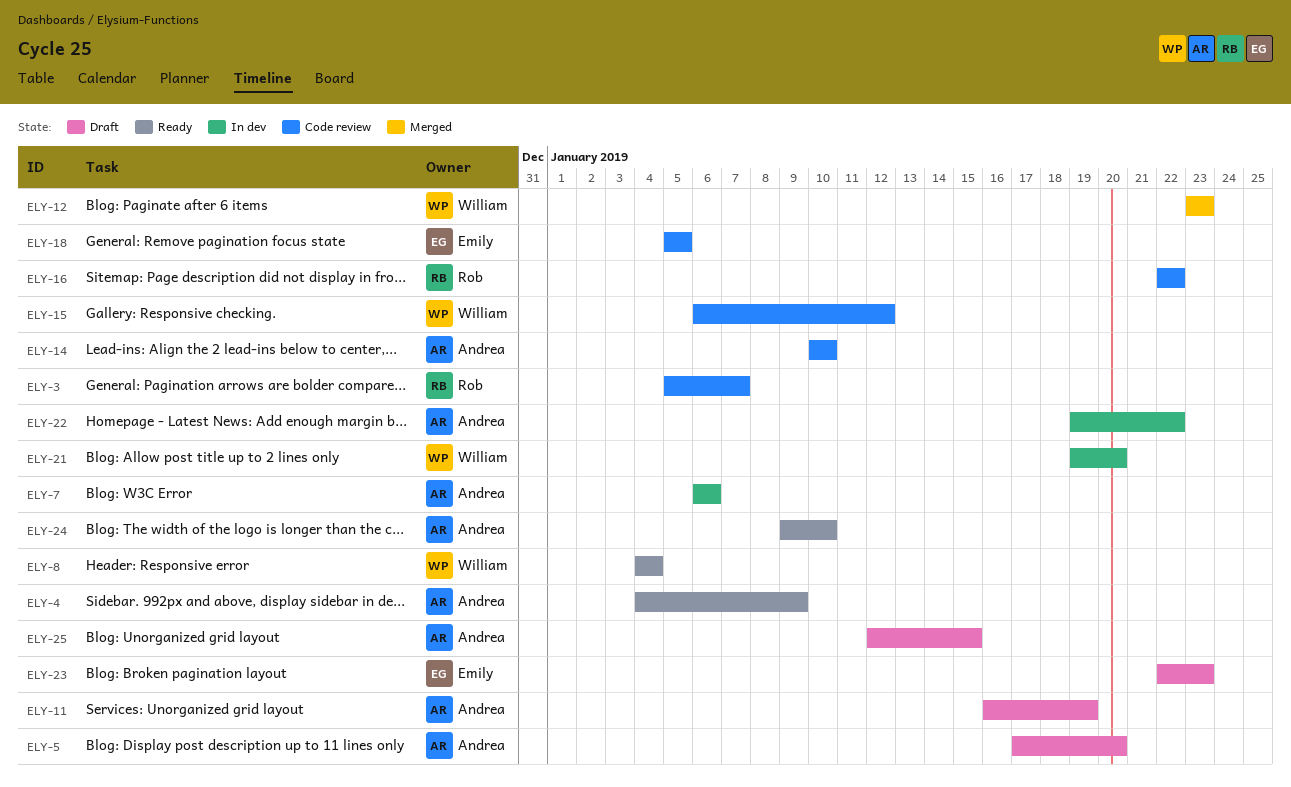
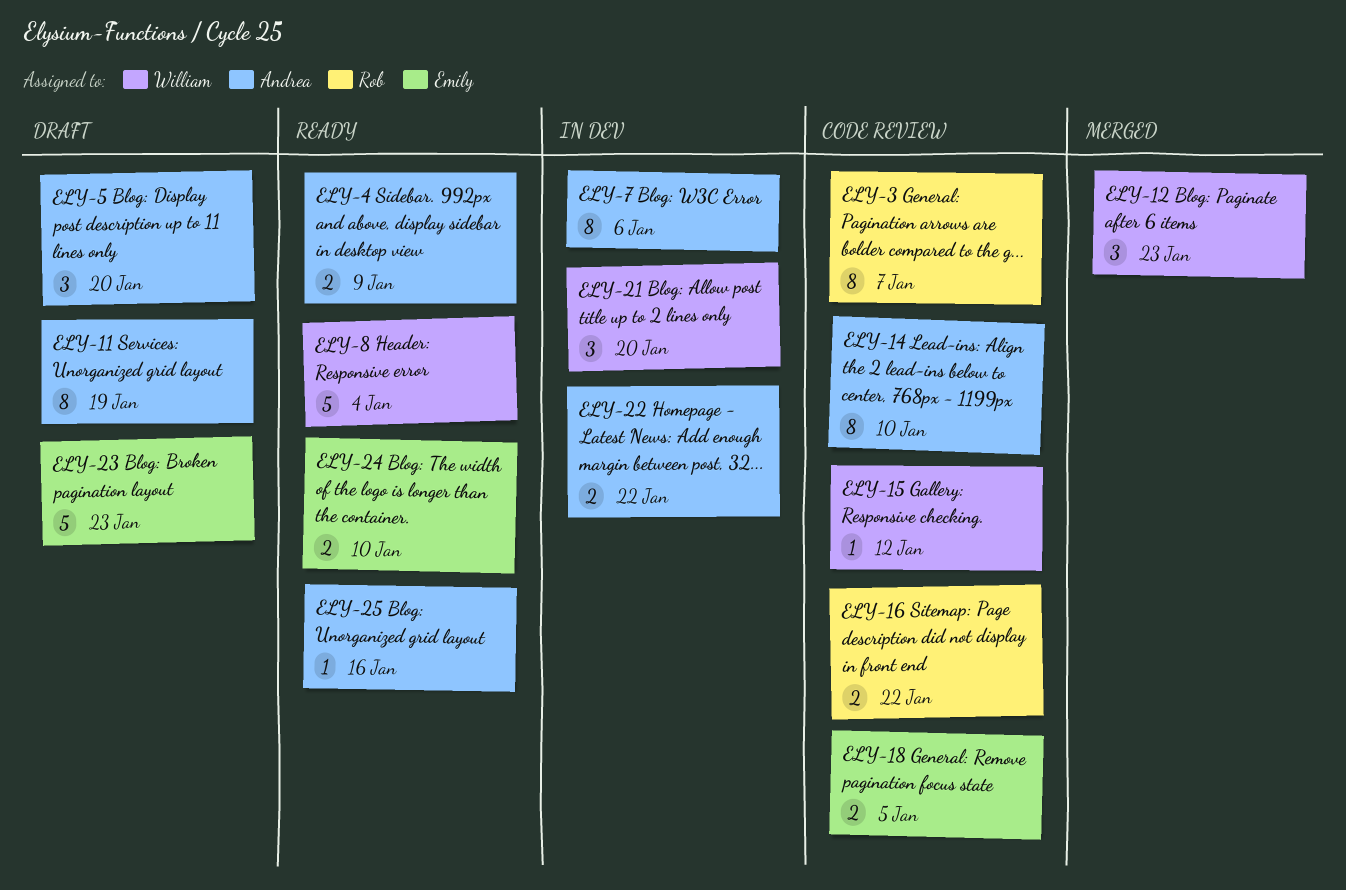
ELY-24, owner: Andrea -> Emily
ELY-25, status: Draft -> Ready
ELY-25, due: Jan 15 -> Jan 16

